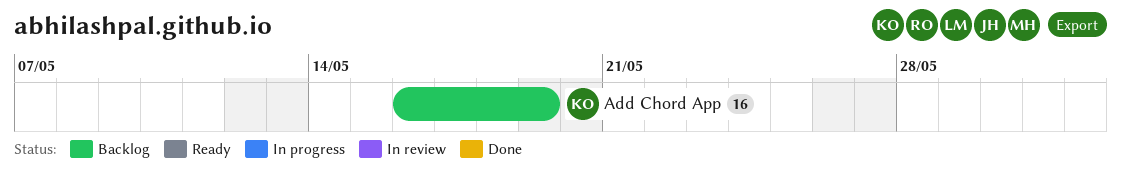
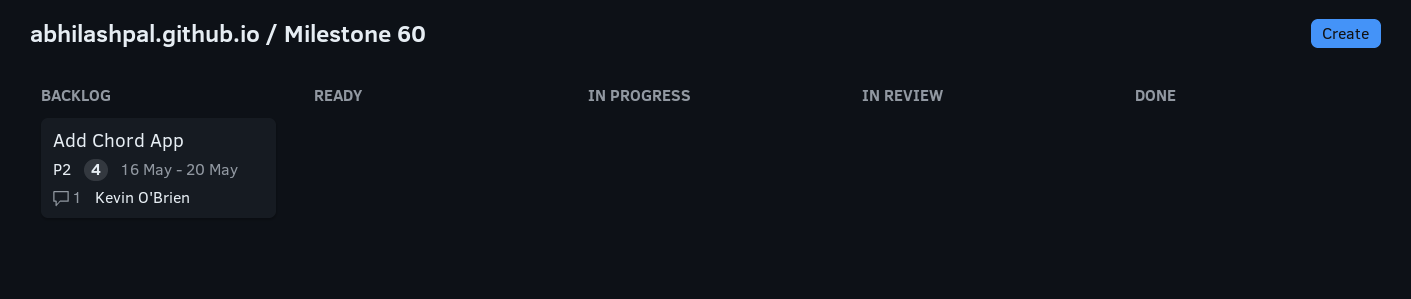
Add Chord App, estimate: 16 -> 4
Add Chord App, due: May 19 -> May 20

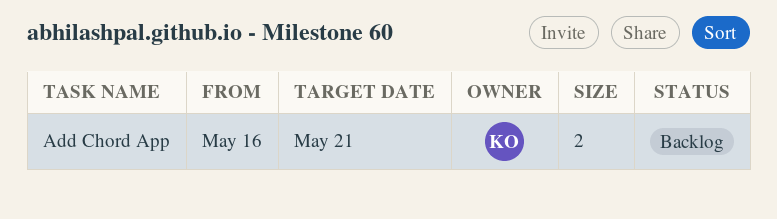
Add Chord App, estimate: 4 -> 2
Add Chord App, due: May 20 -> May 21

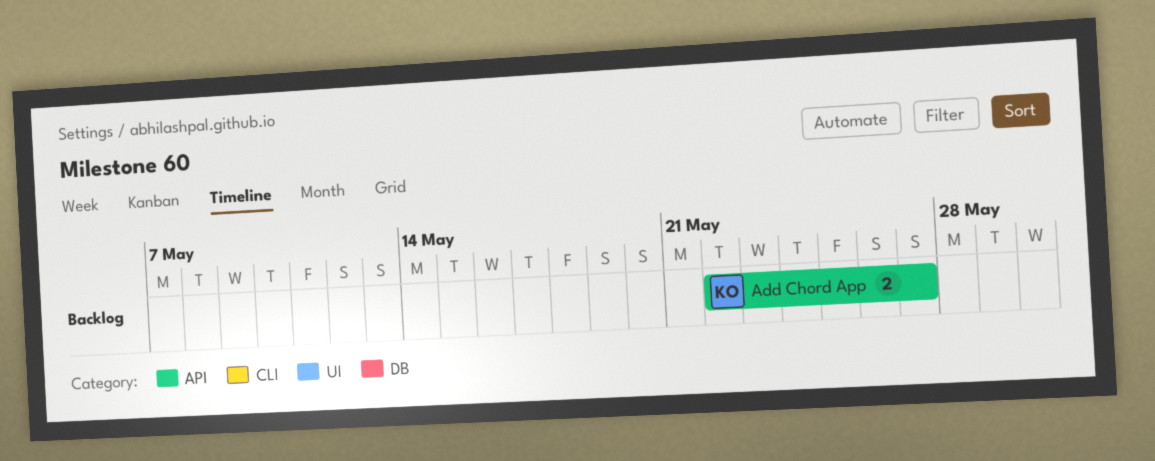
Add Chord App, start: May 16 -> May 22
Add Chord App, due: May 21 -> May 27

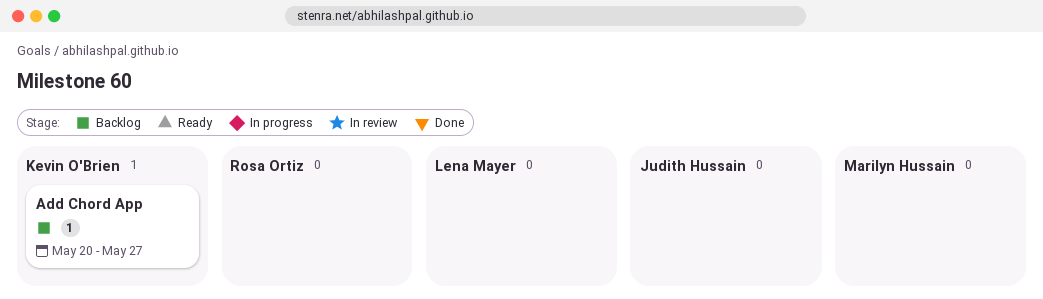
Add Chord App, estimate: 2 -> 1
Add Chord App, start: May 22 -> May 20

